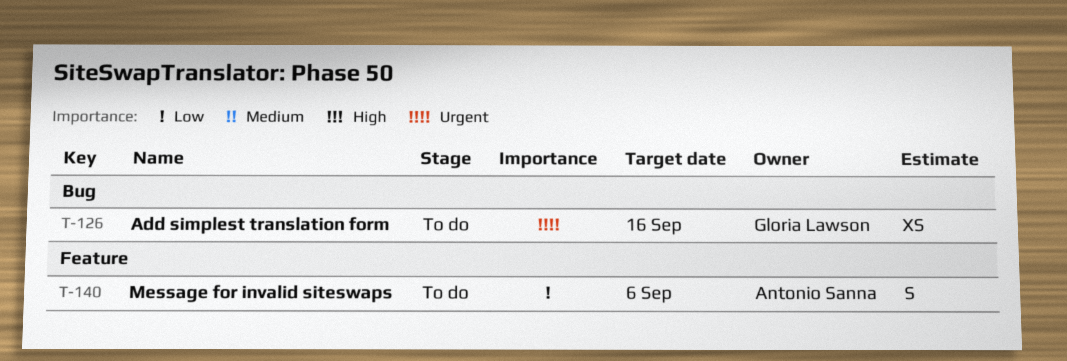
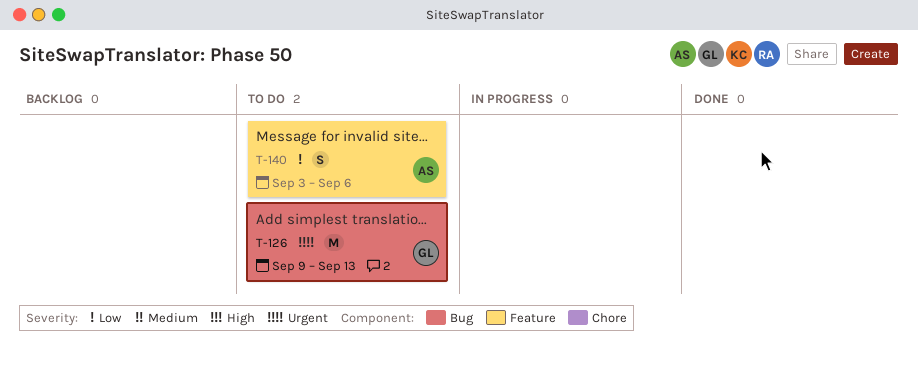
T-126, estimate: XS -> M
T-126, due: Sep 16 -> Sep 13

